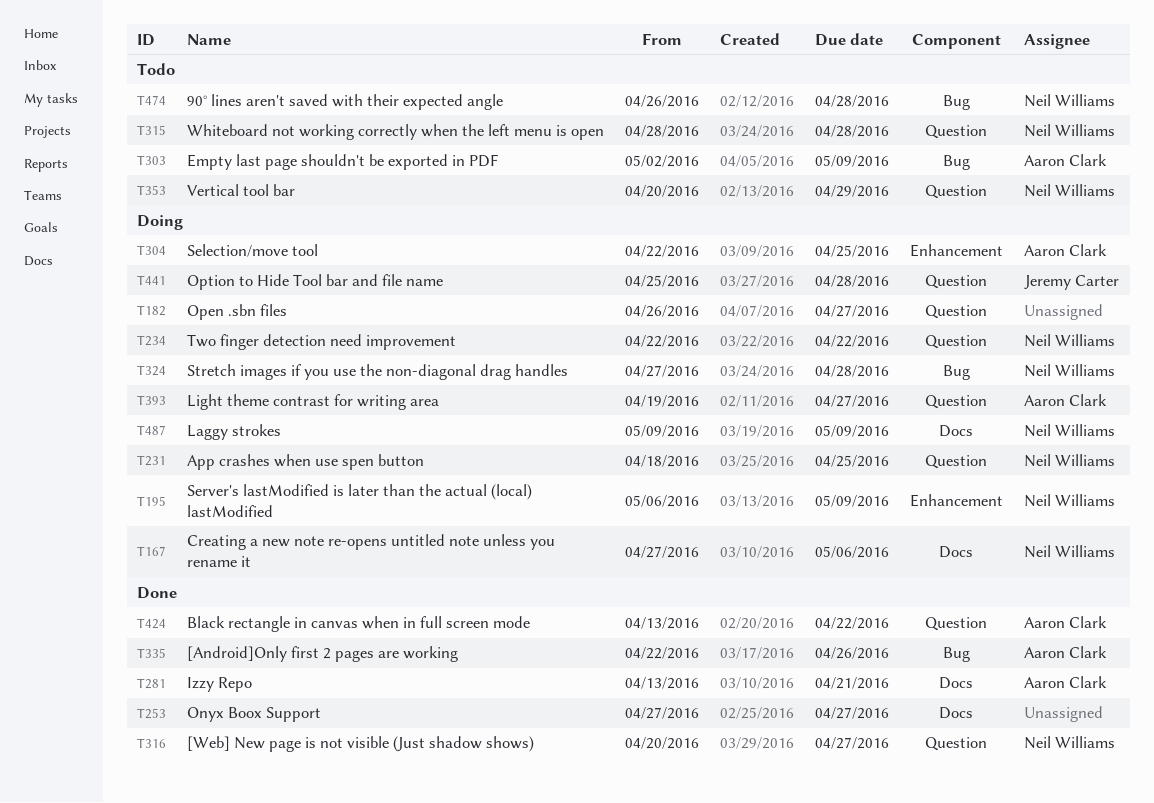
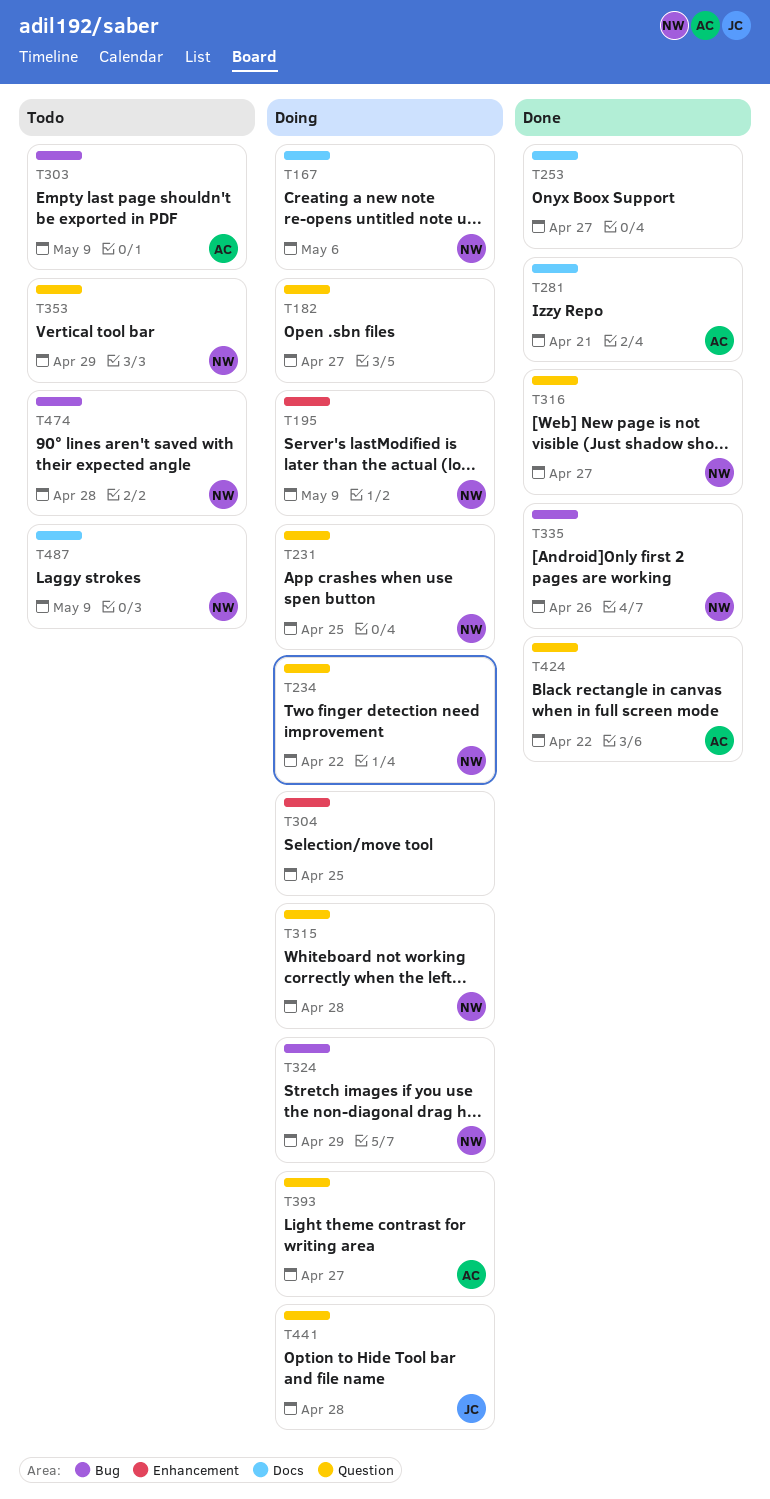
T304, owner: Aaron Clark -> none
T315, status: Todo -> Doing
T324, due: Apr 28 -> Apr 29
T335, owner: Aaron Clark -> Neil Williams
T487, status: Doing -> Todo

